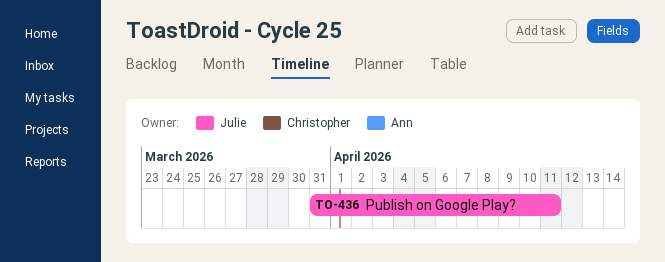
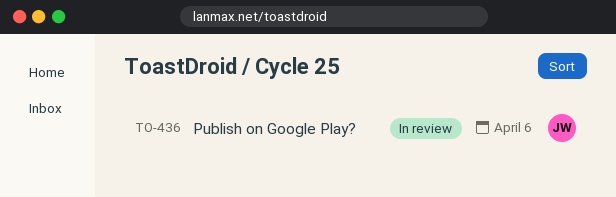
TO-436, due: Apr 11 -> Apr 6

